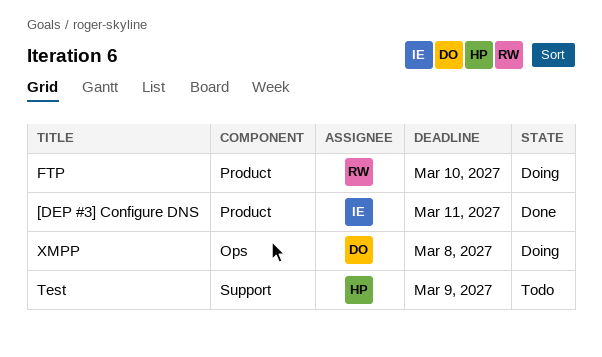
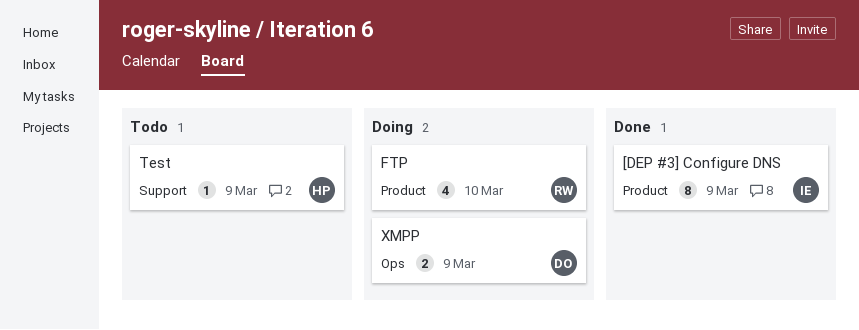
[DEP #3] Configure DNS, due: Mar 11 -> Mar 9
XMPP, due: Mar 8 -> Mar 9

